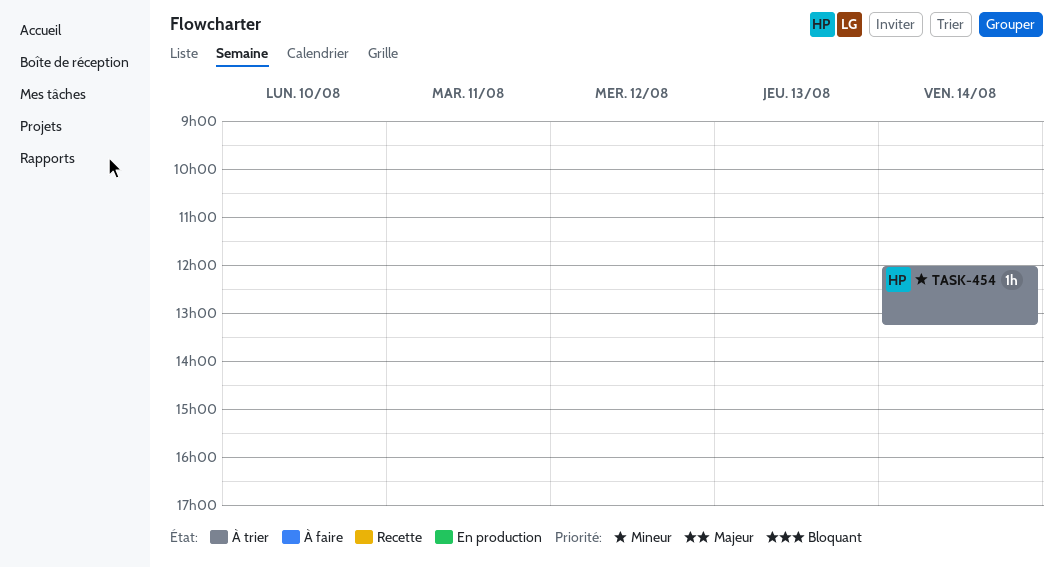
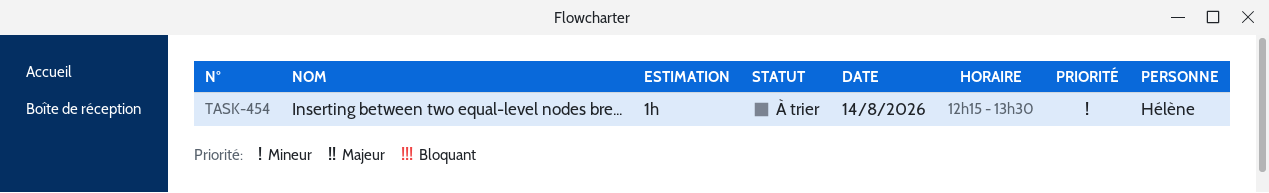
TASK-454, begins: 12:00 -> 12:15
TASK-454, ends: 13:15 -> 13:30

